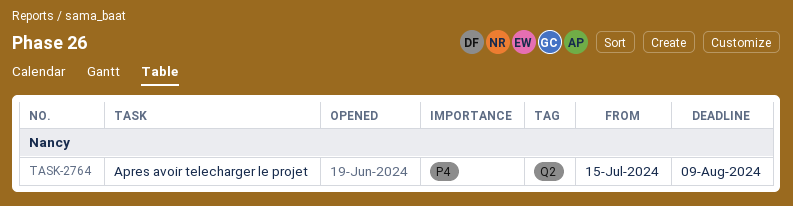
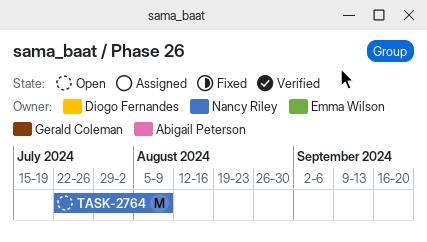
TASK-2764, start: Jul 15 -> Jul 22

